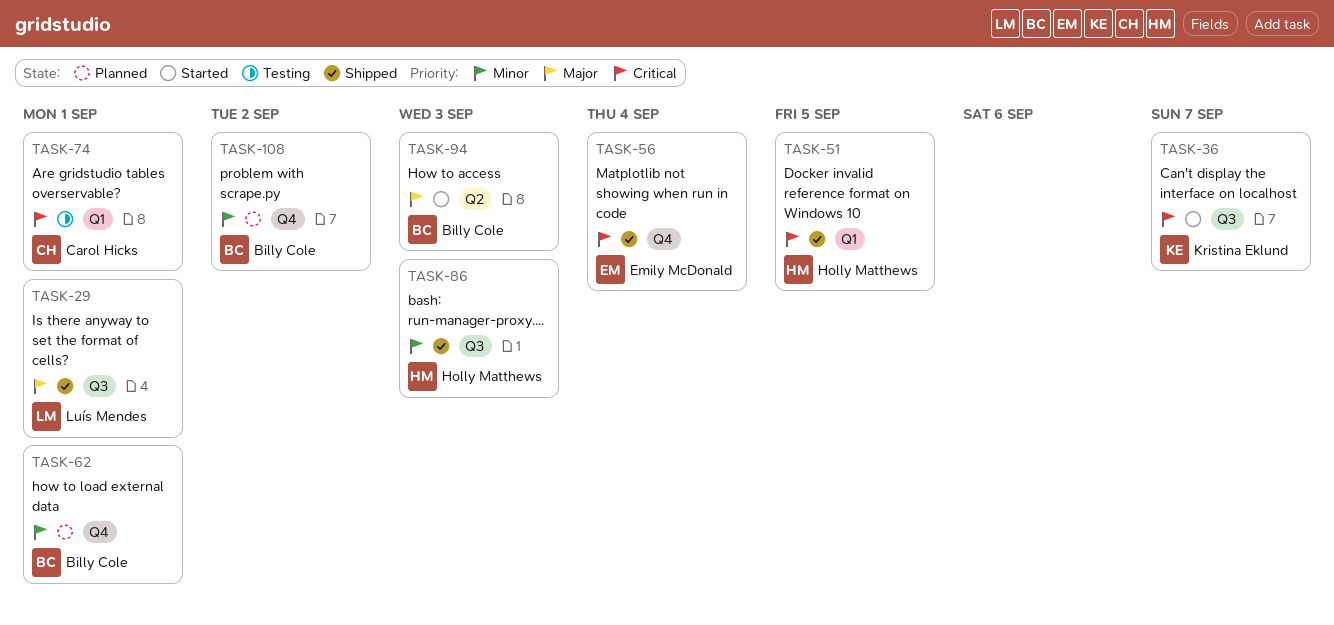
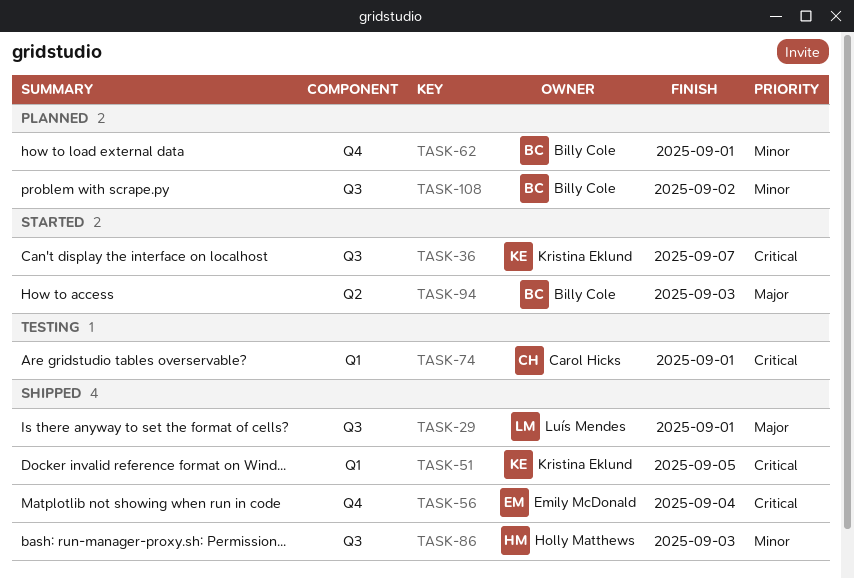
TASK-51, owner: Holly Matthews -> Kristina Eklund
TASK-108, label: Q4 -> Q3

